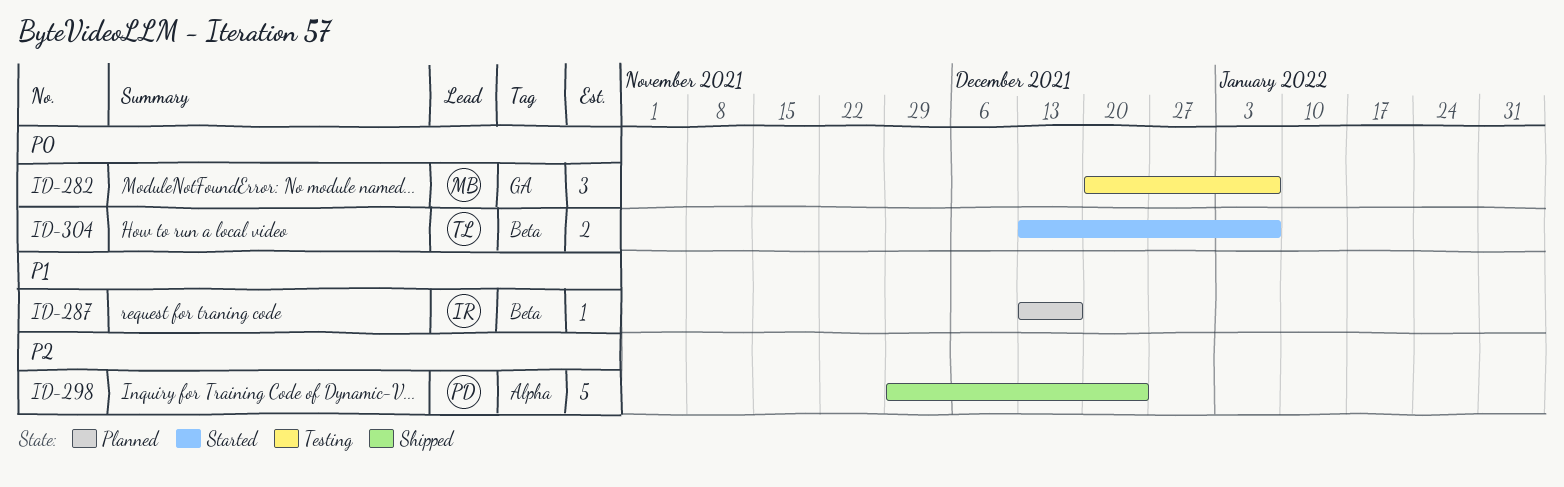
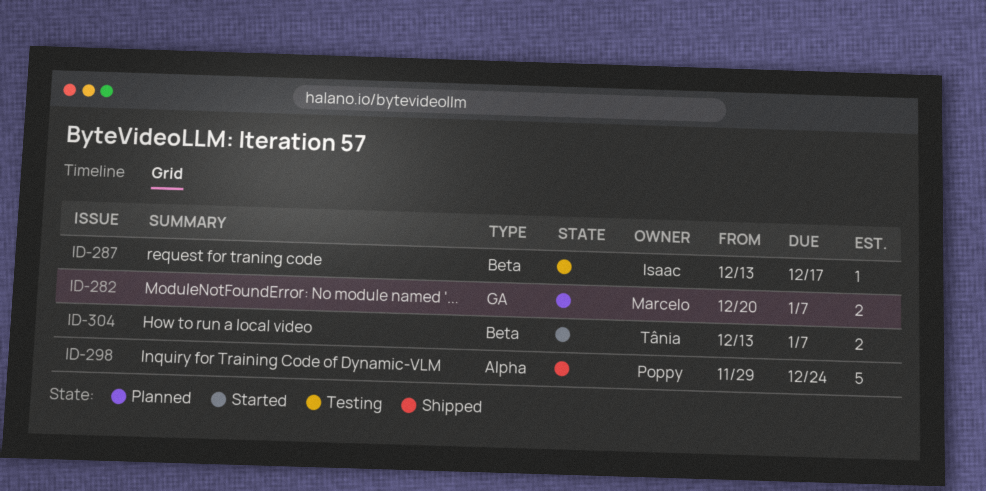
ID-282, status: Testing -> Planned
ID-282, estimate: 3 -> 2
ID-287, status: Planned -> Testing

